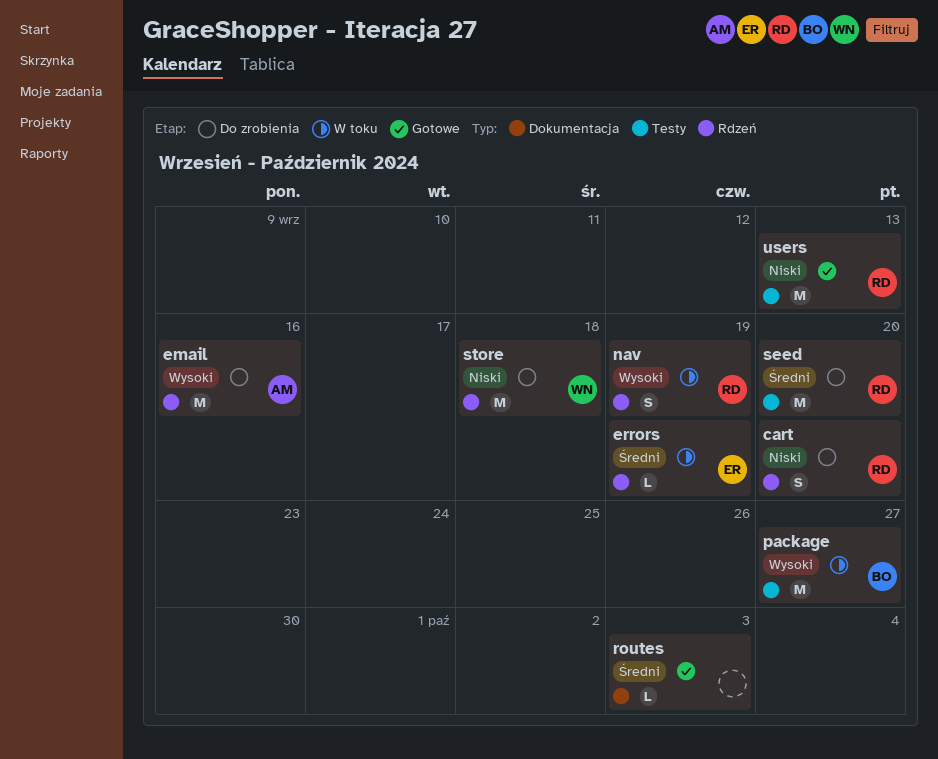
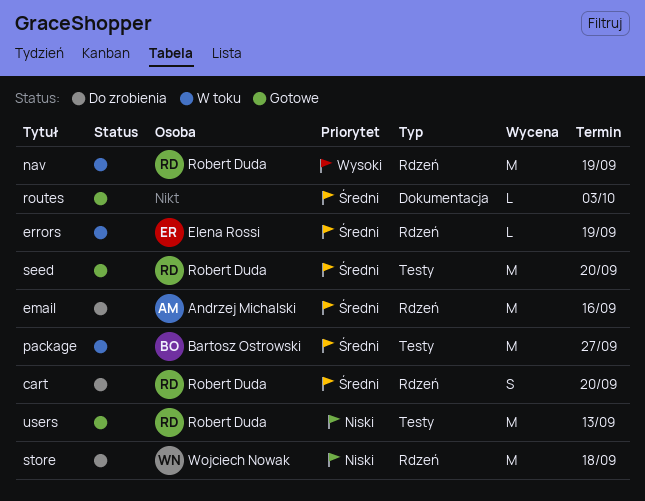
cart, priority: Niski -> Średni
email, priority: Wysoki -> Średni
nav, estimate: S -> M
package, priority: Wysoki -> Średni
seed, status: Do zrobienia -> Gotowe

